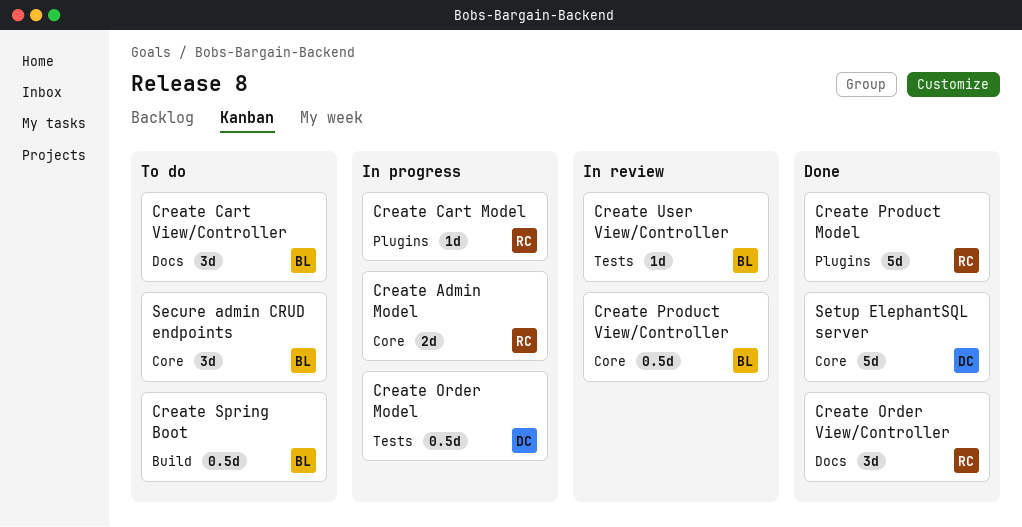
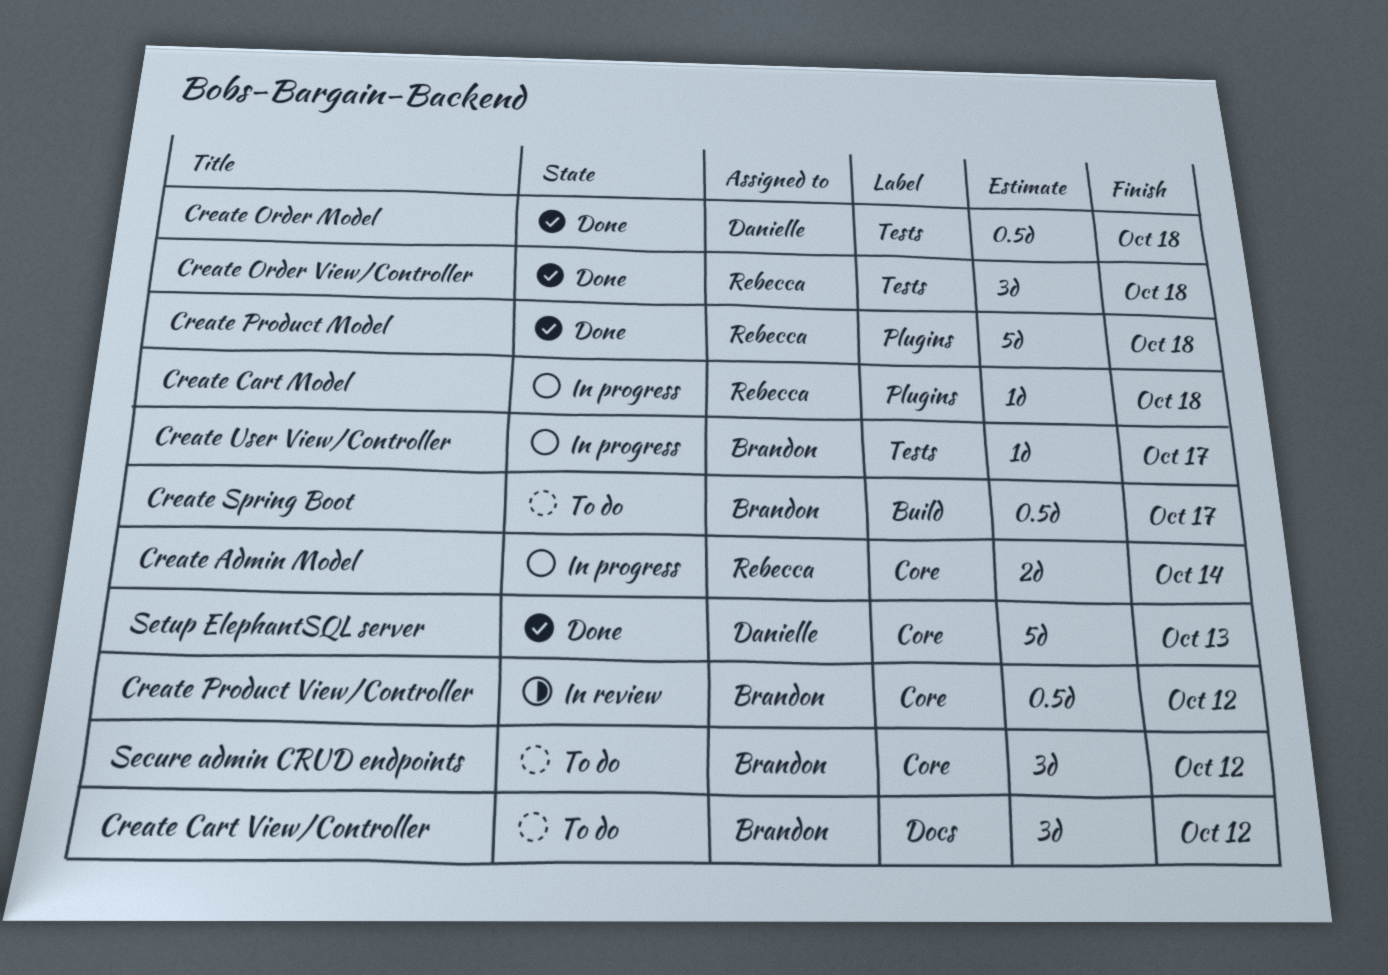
Create Order Model, status: In progress -> Done
Create Order View/Controller, label: Docs -> Tests
Create User View/Controller, status: In review -> In progress

